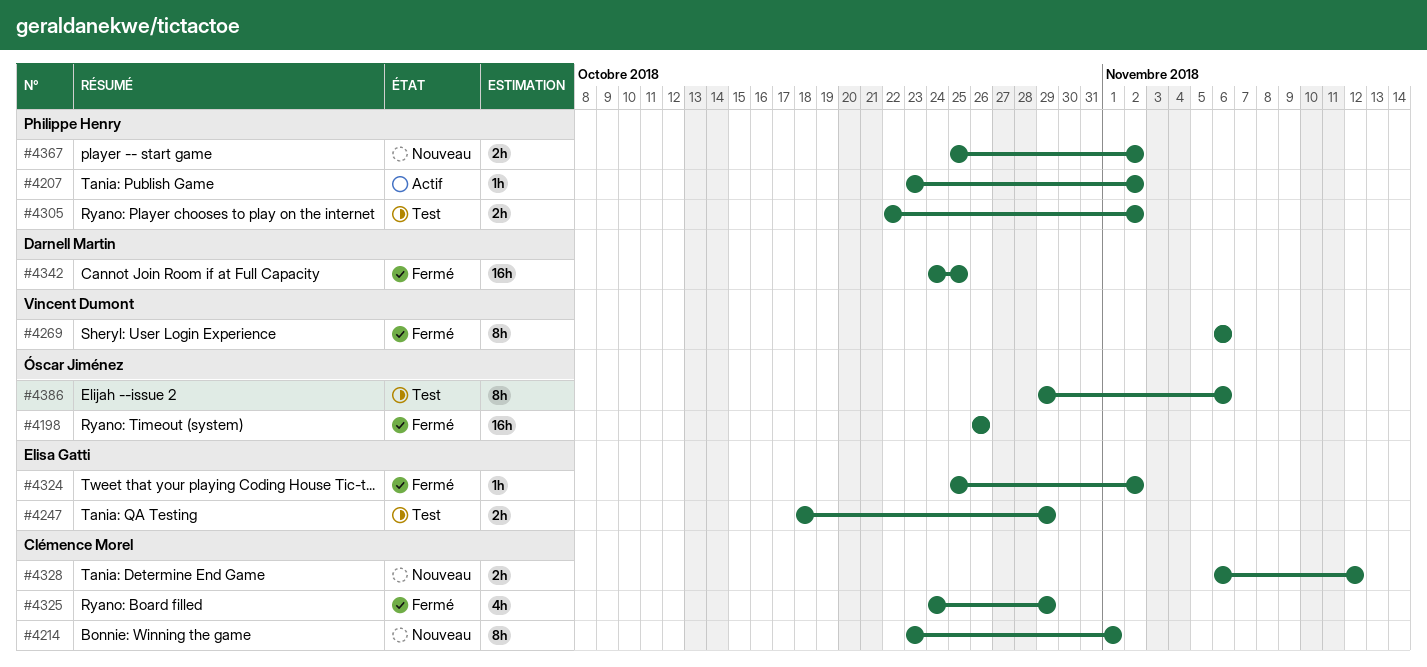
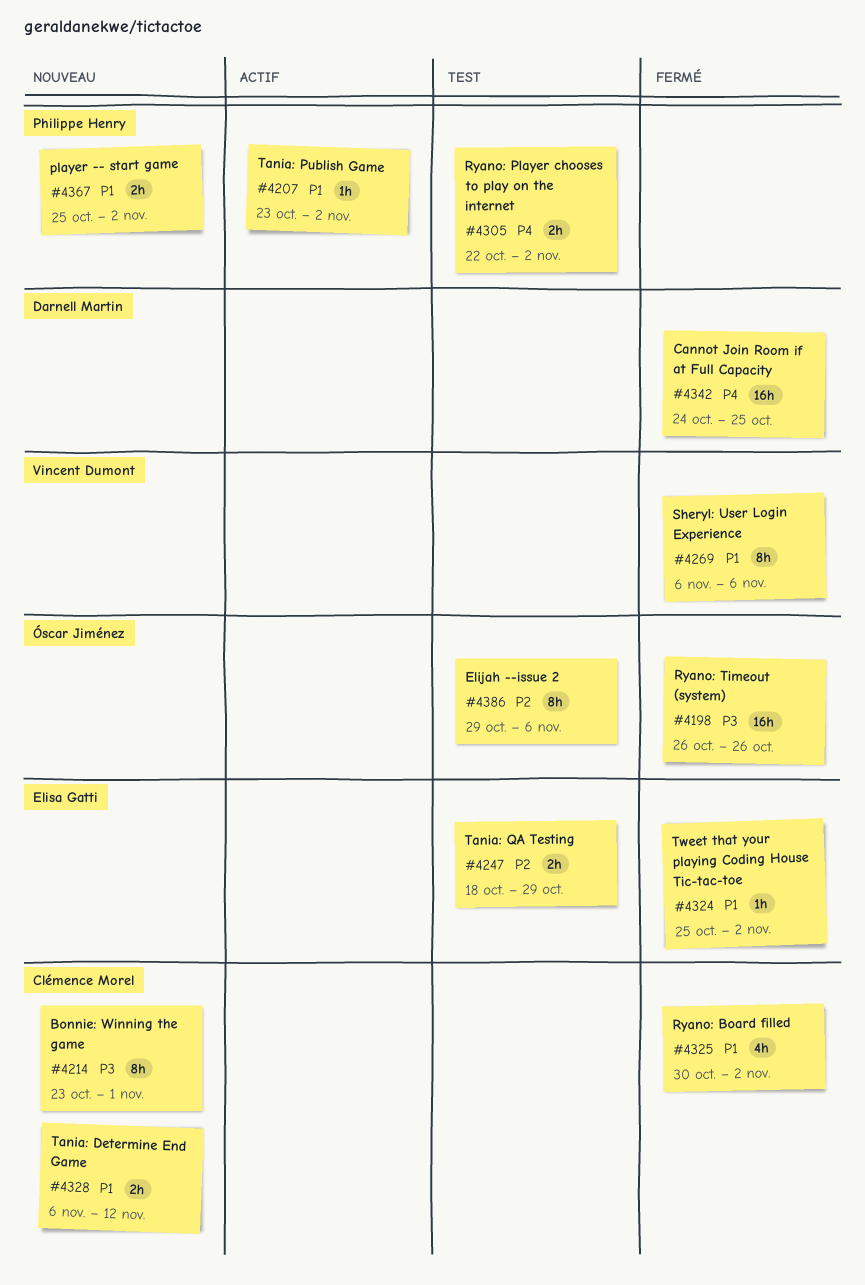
#4325, start: Oct 24 -> Oct 30
#4325, due: Oct 29 -> Nov 2

